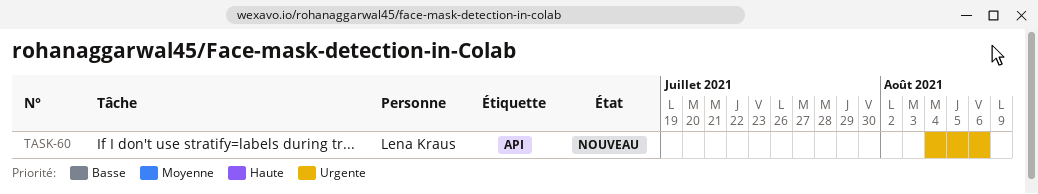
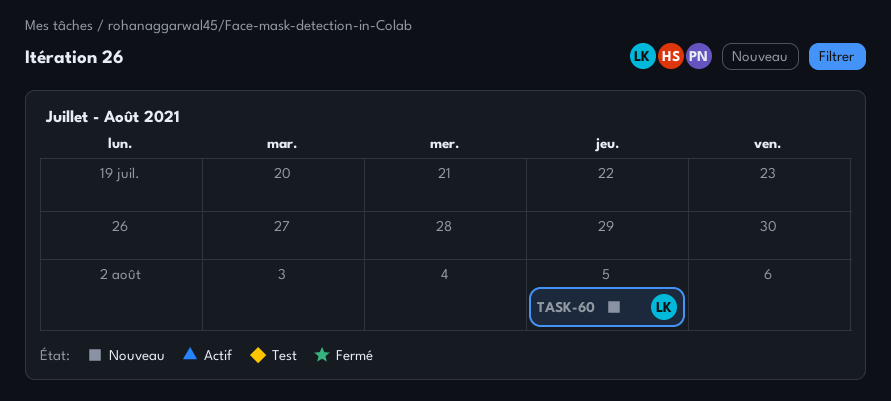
TASK-60, due: Aug 6 -> Aug 5

